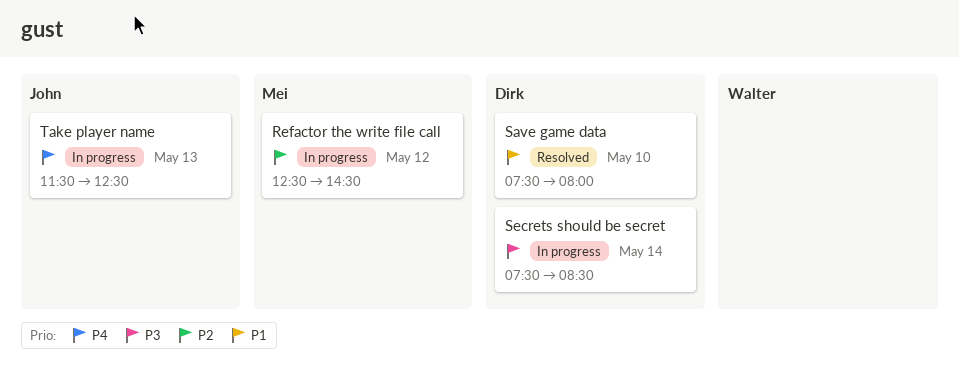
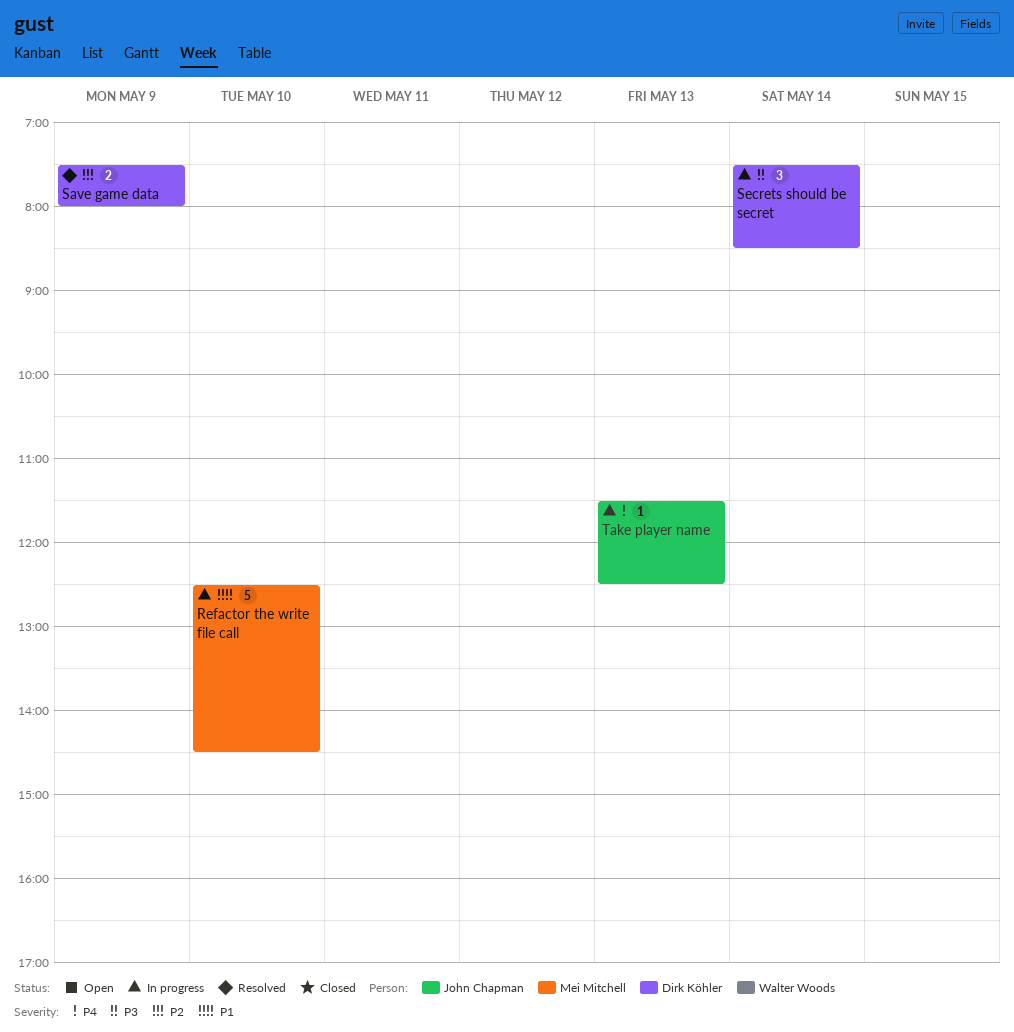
Refactor the write file call, priority: P2 -> P1
Refactor the write file call, day: May 12 -> May 10
Save game data, priority: P1 -> P2
Save game data, day: May 10 -> May 9

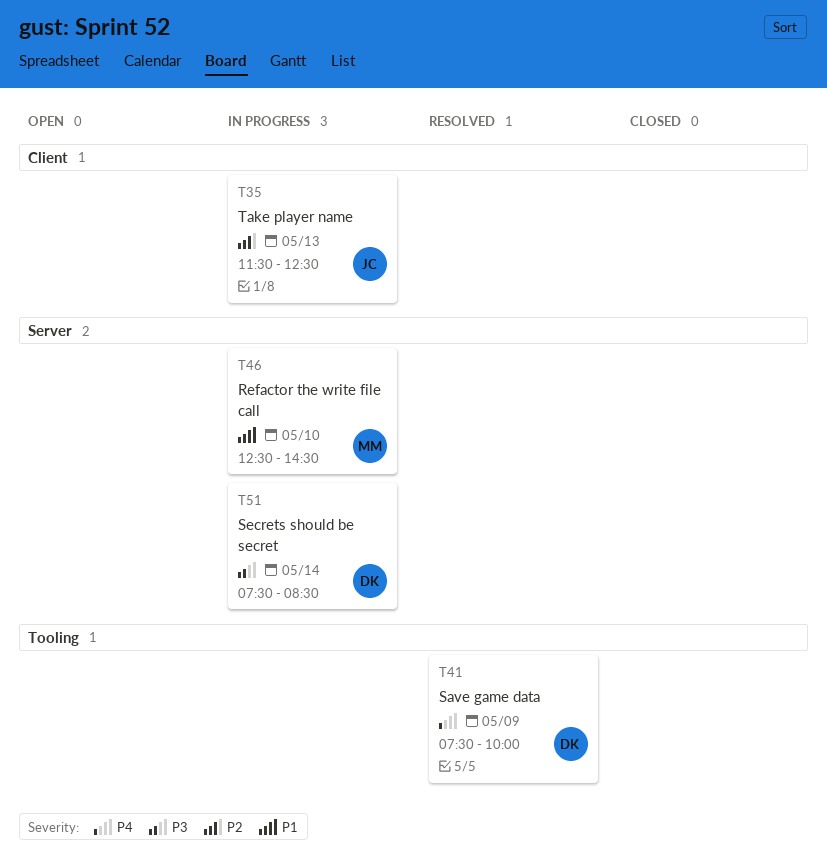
Save game data, priority: P2 -> P4
Save game data, ends: 08:00 -> 10:00
Take player name, priority: P4 -> P2

